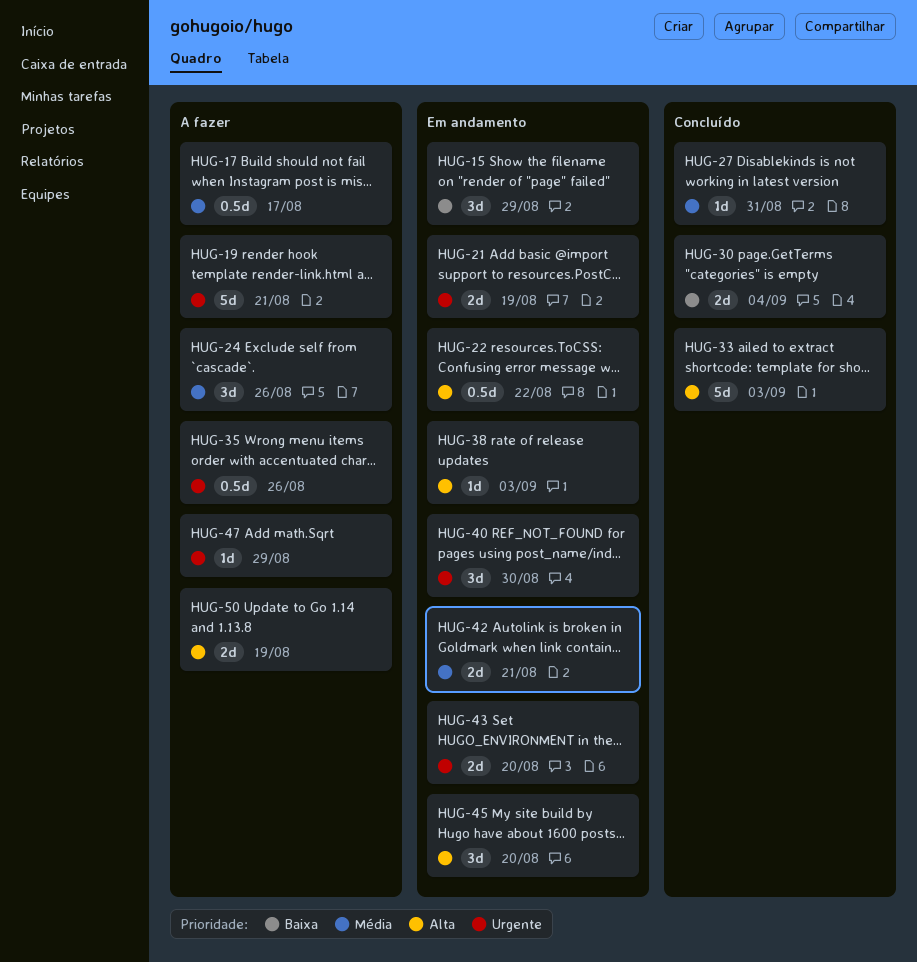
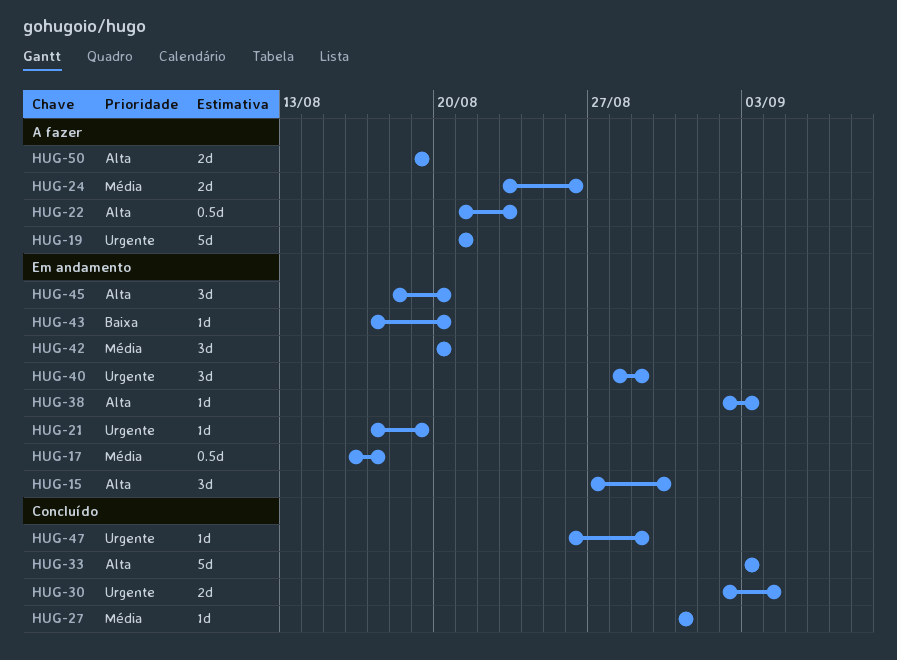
HUG-15, priority: Baixa -> Alta
HUG-15, due: Aug 29 -> Aug 30
HUG-17, status: A fazer -> Em andamento
HUG-21, estimate: 2d -> 1d
HUG-22, status: Em andamento -> A fazer
HUG-22, due: Aug 22 -> Aug 23
HUG-24, estimate: 3d -> 2d
HUG-30, priority: Baixa -> Urgente
HUG-35: present -> none
HUG-40, due: Aug 30 -> Aug 29
HUG-42, estimate: 2d -> 3d
HUG-42, due: Aug 21 -> Aug 20
HUG-43, priority: Urgente -> Baixa
HUG-43, estimate: 2d -> 1d
HUG-47, status: A fazer -> Concluído

